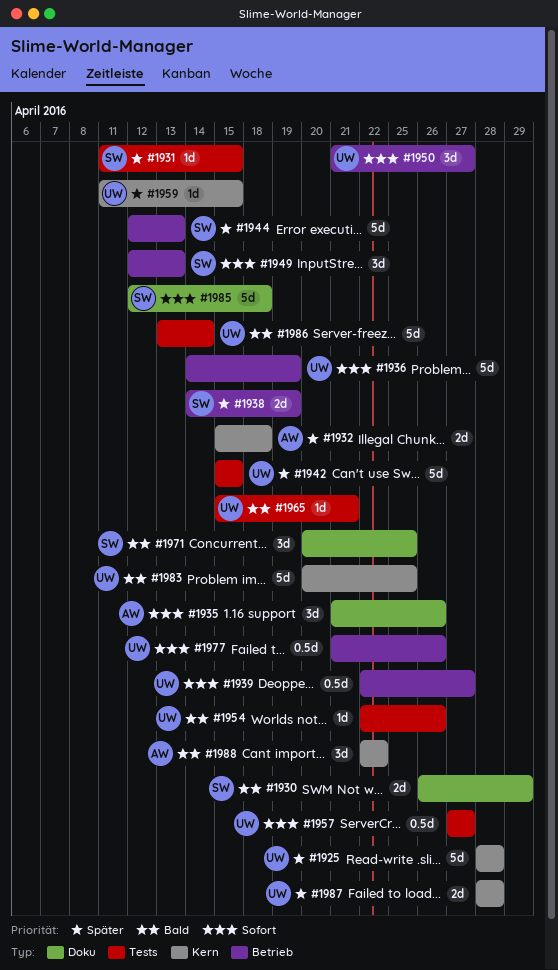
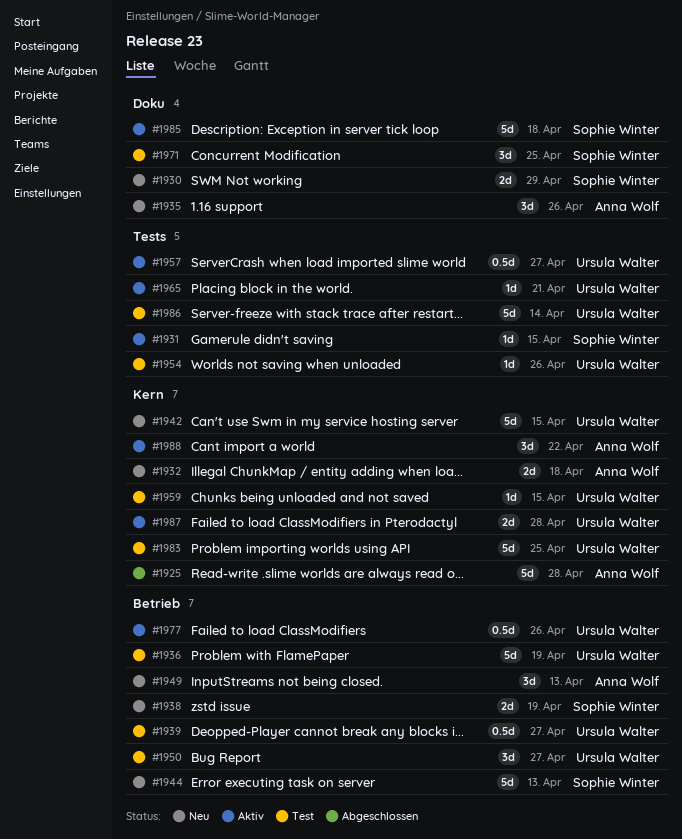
#1925, owner: Ursula Walter -> Anna Wolf
#1942, label: Tests -> Kern
#1949, owner: Sophie Winter -> Anna Wolf

